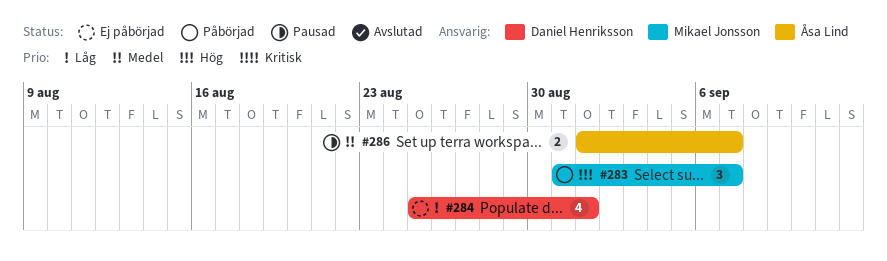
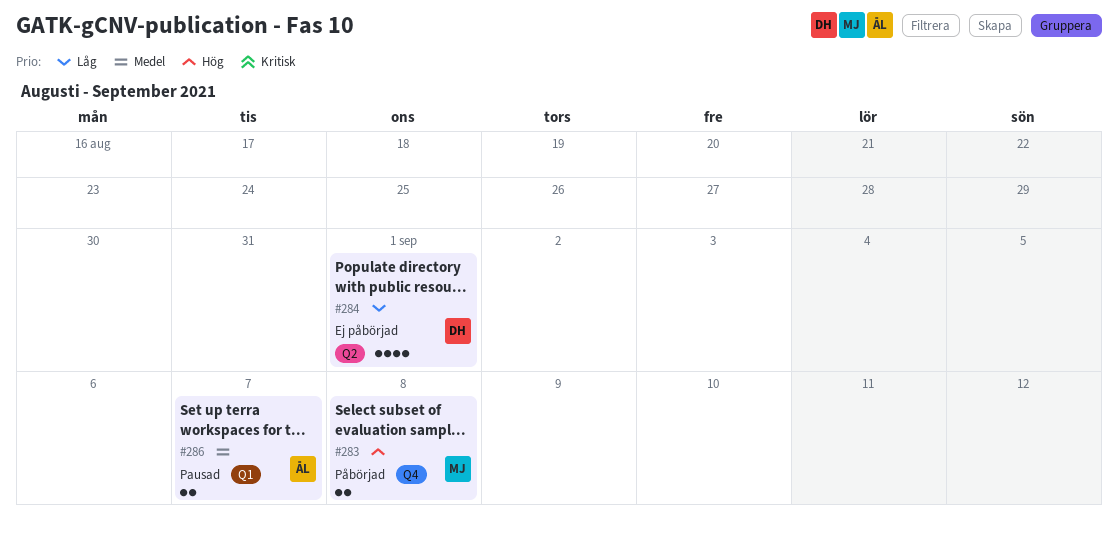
#283, estimate: 3 -> 2
#283, due: Sep 7 -> Sep 8

